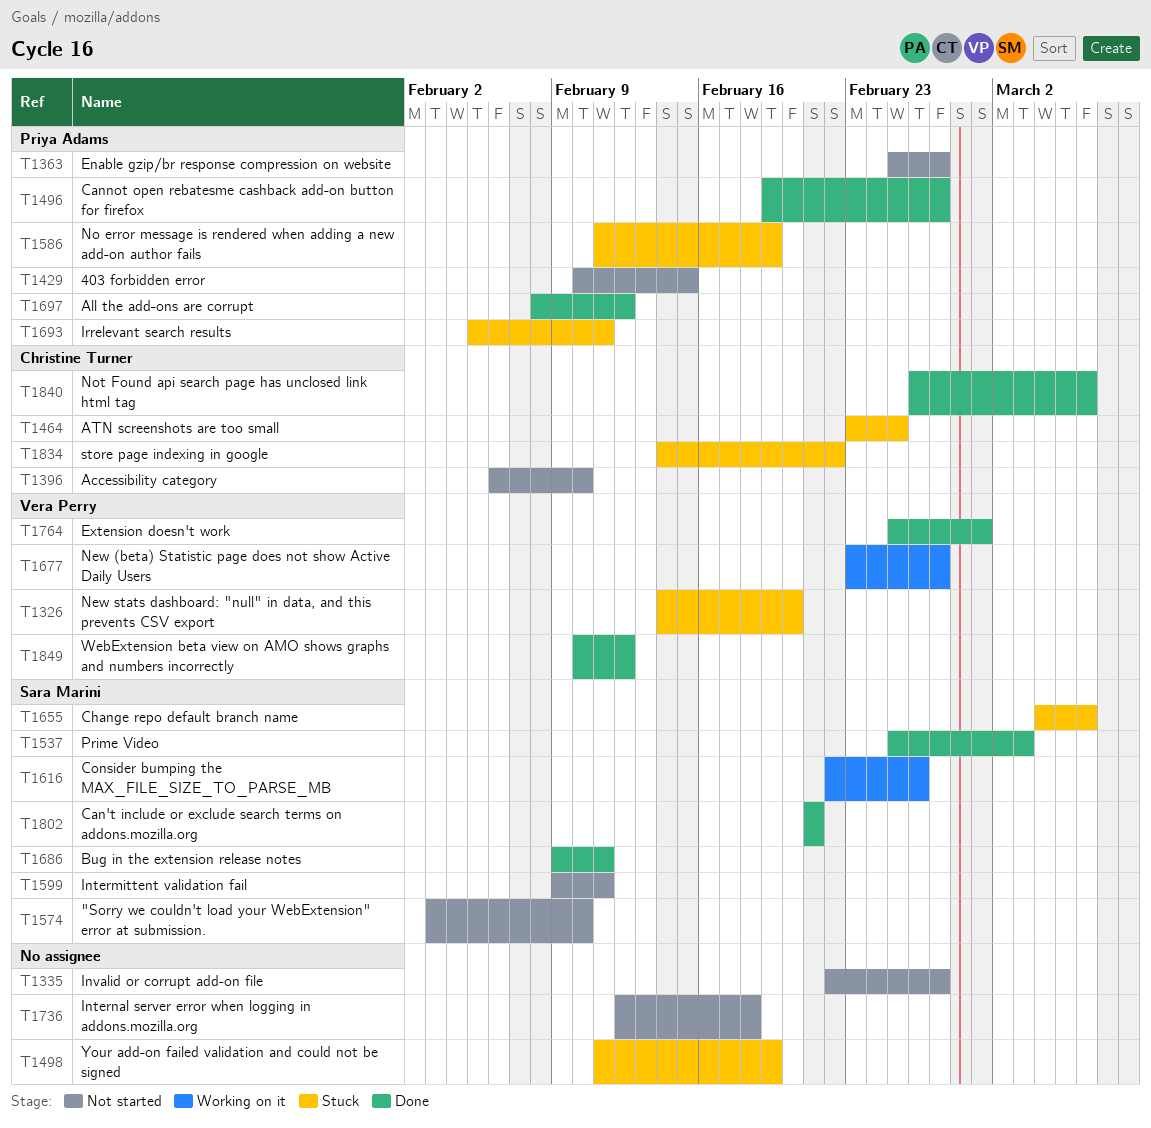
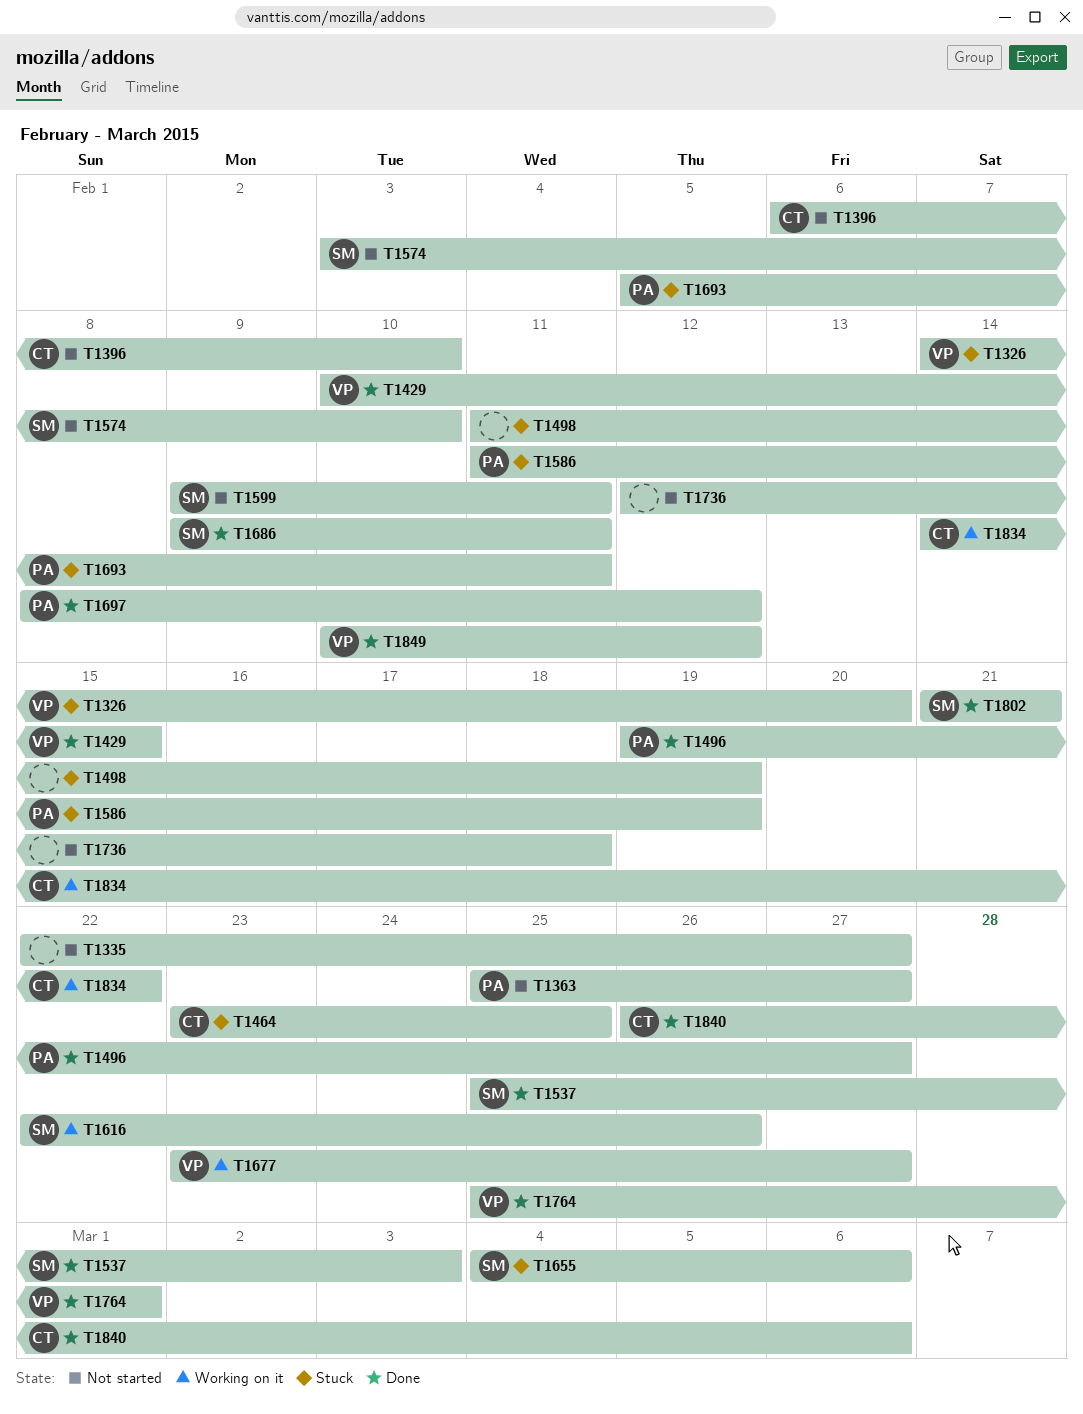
T1429, status: Not started -> Done
T1429, owner: Priya Adams -> Vera Perry
T1834, status: Stuck -> Working on it

